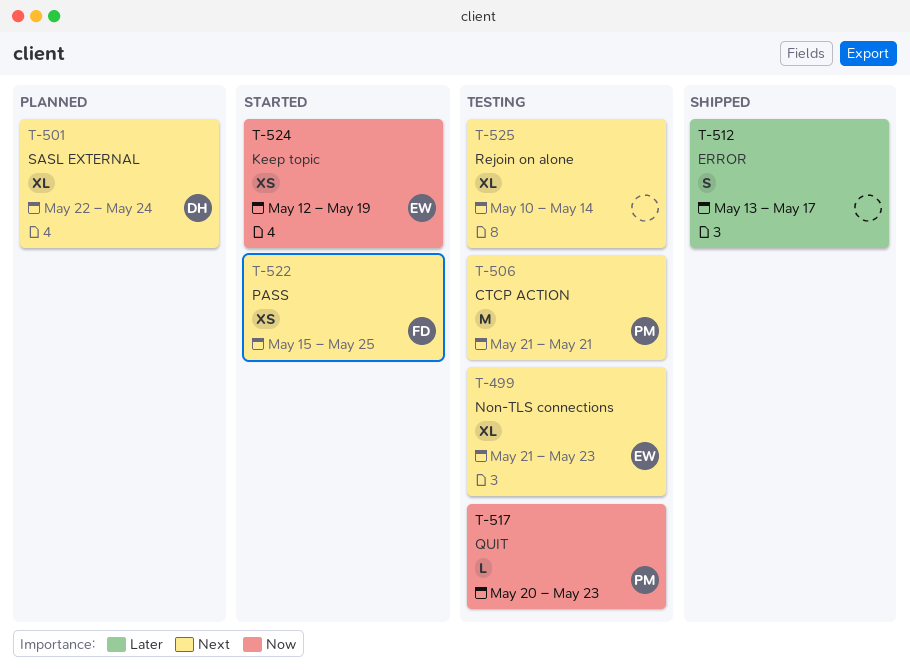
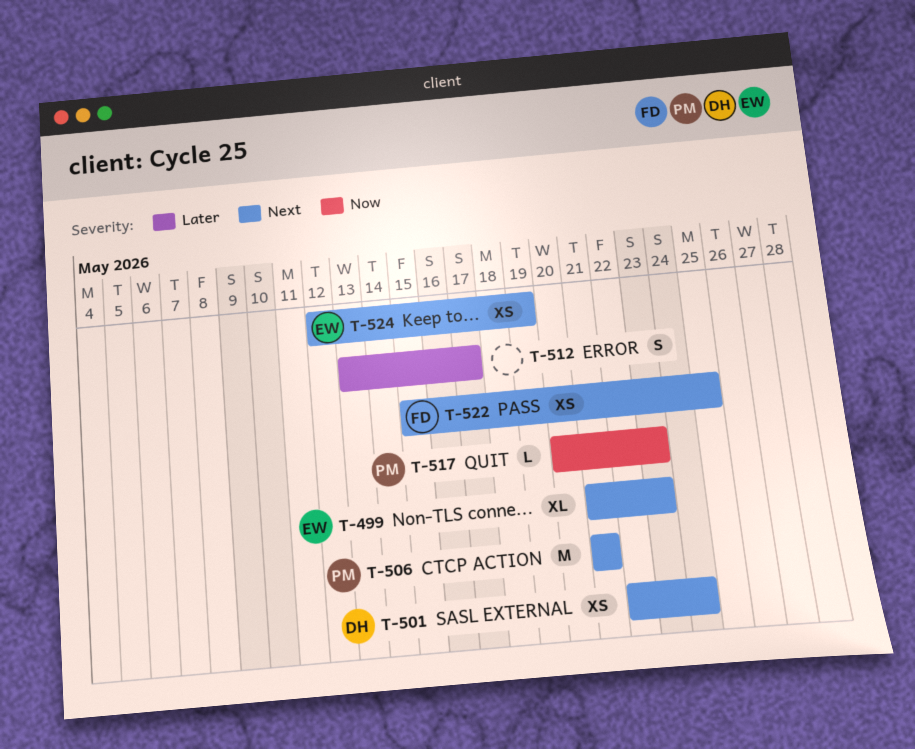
T-501, estimate: XL -> XS
T-524, priority: Now -> Next
T-525: present -> none

